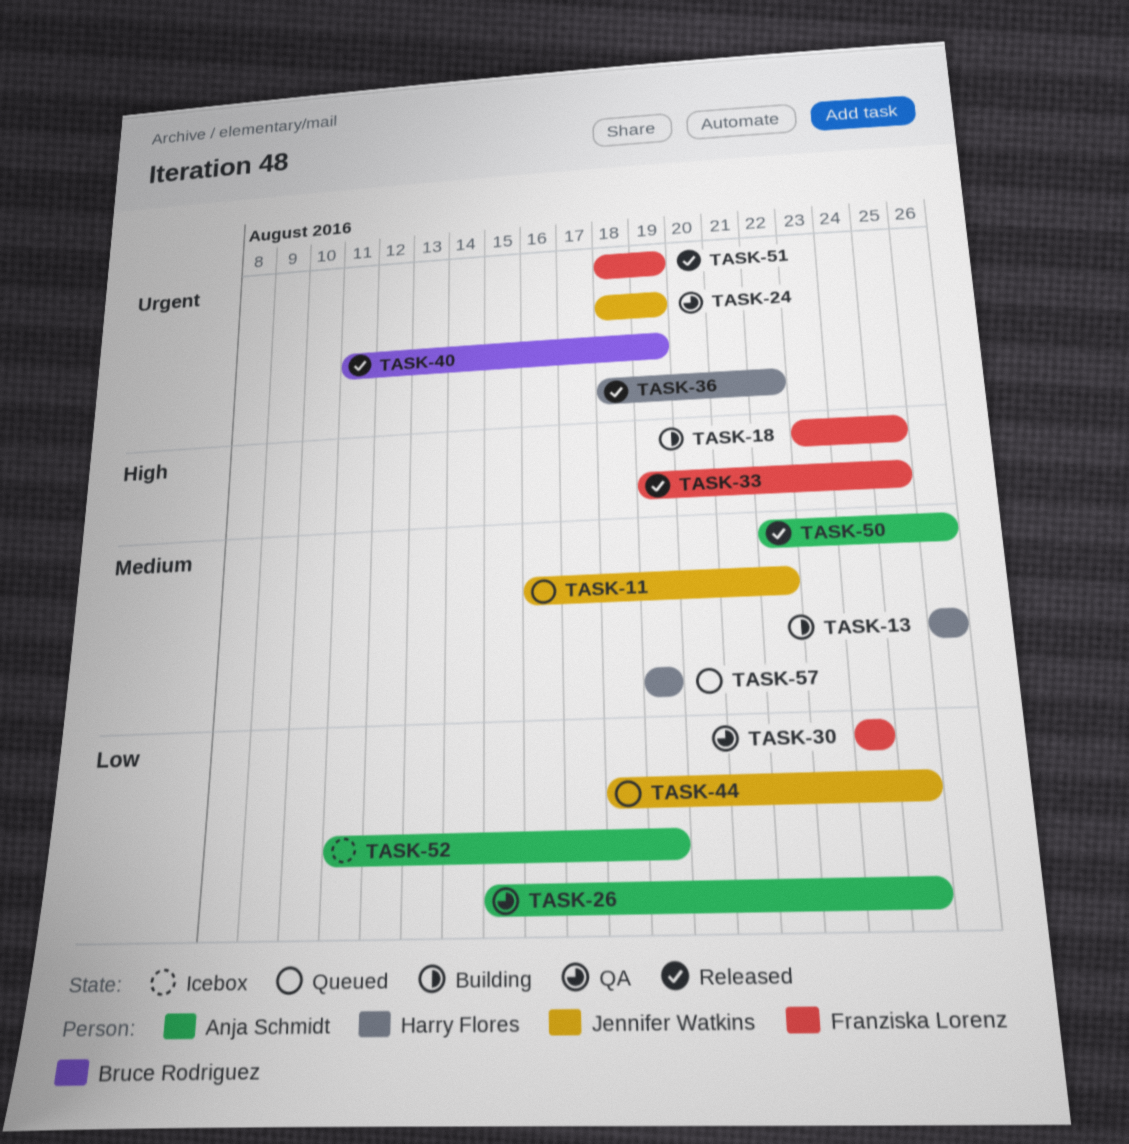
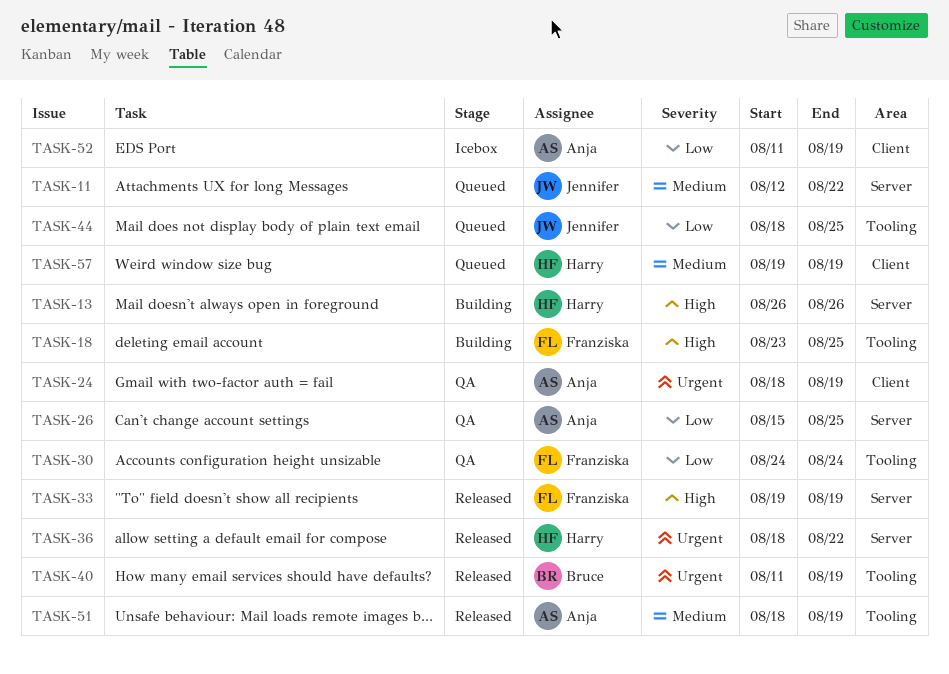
TASK-11, start: Aug 16 -> Aug 12
TASK-13, priority: Medium -> High
TASK-24, owner: Jennifer Watkins -> Anja Schmidt
TASK-33, due: Aug 25 -> Aug 19
TASK-50: present -> none
TASK-51, owner: Franziska Lorenz -> Anja Schmidt
TASK-51, priority: Urgent -> Medium

